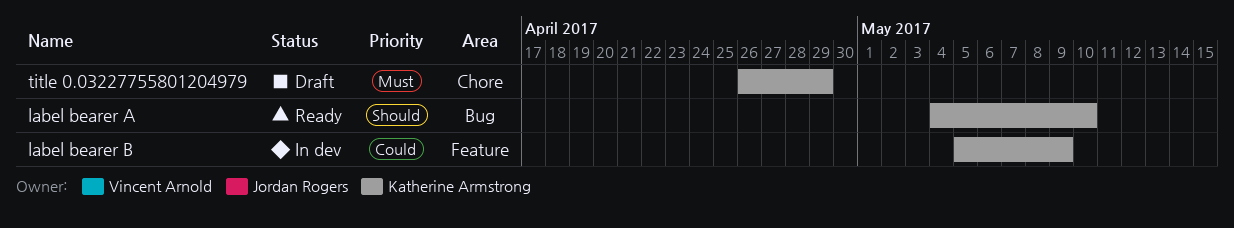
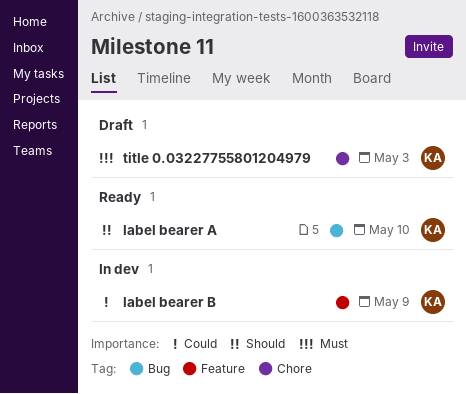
title 0.03227755801204979, due: Apr 29 -> May 3

